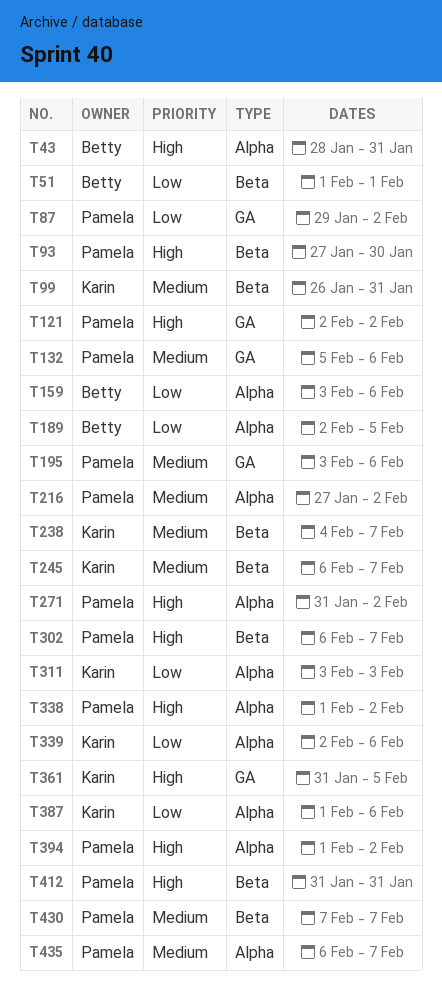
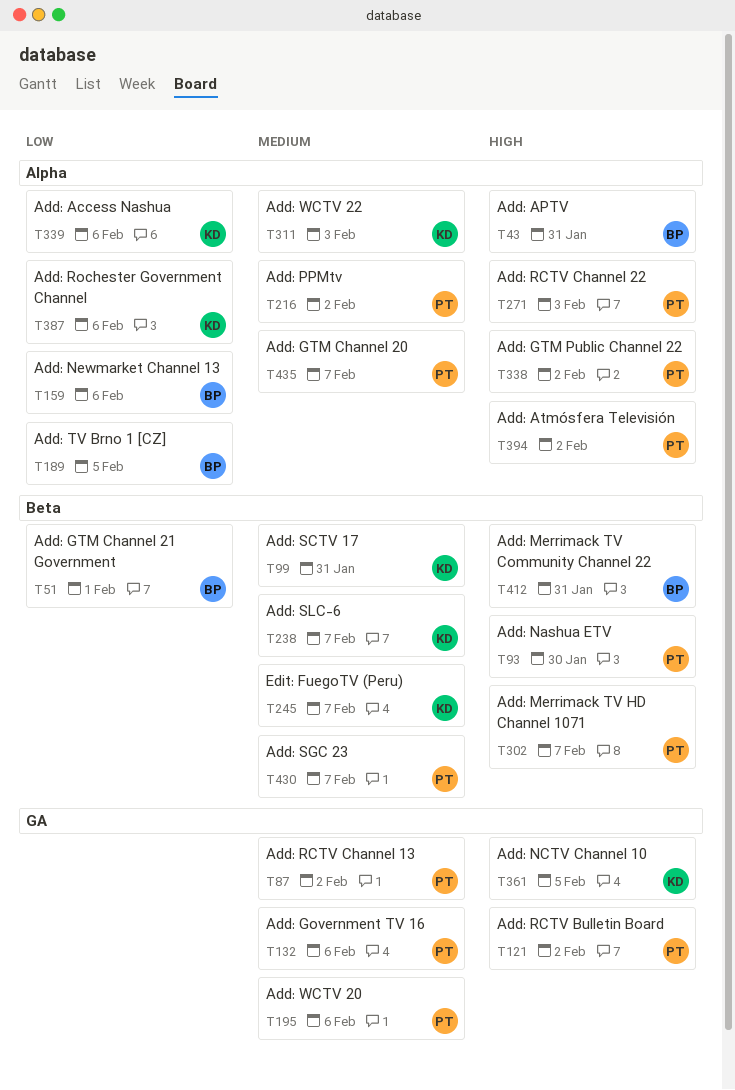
T87, priority: Low -> Medium
T271, due: Feb 2 -> Feb 3
T311, priority: Low -> Medium
T412, owner: Pamela -> Betty

